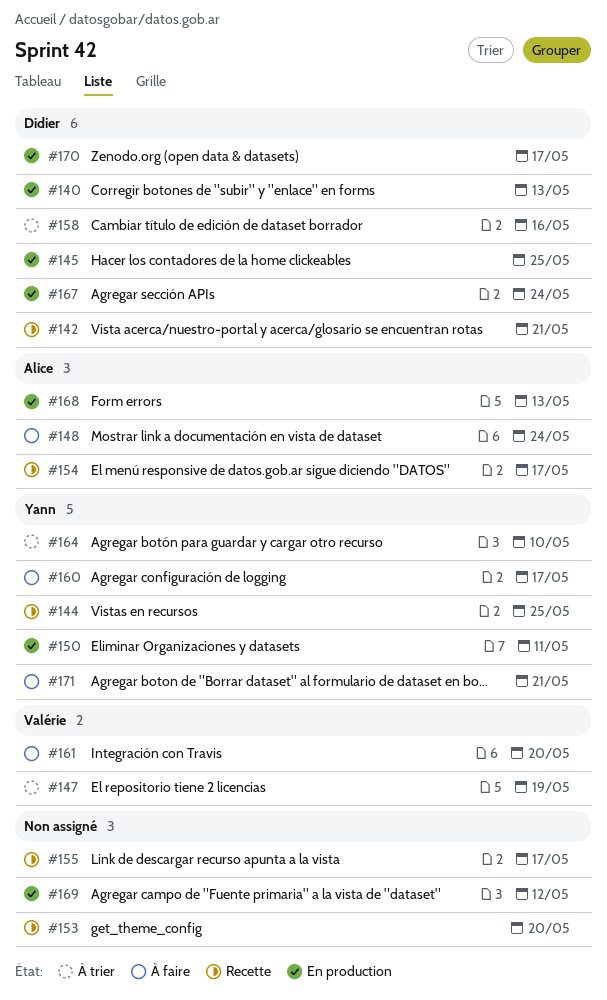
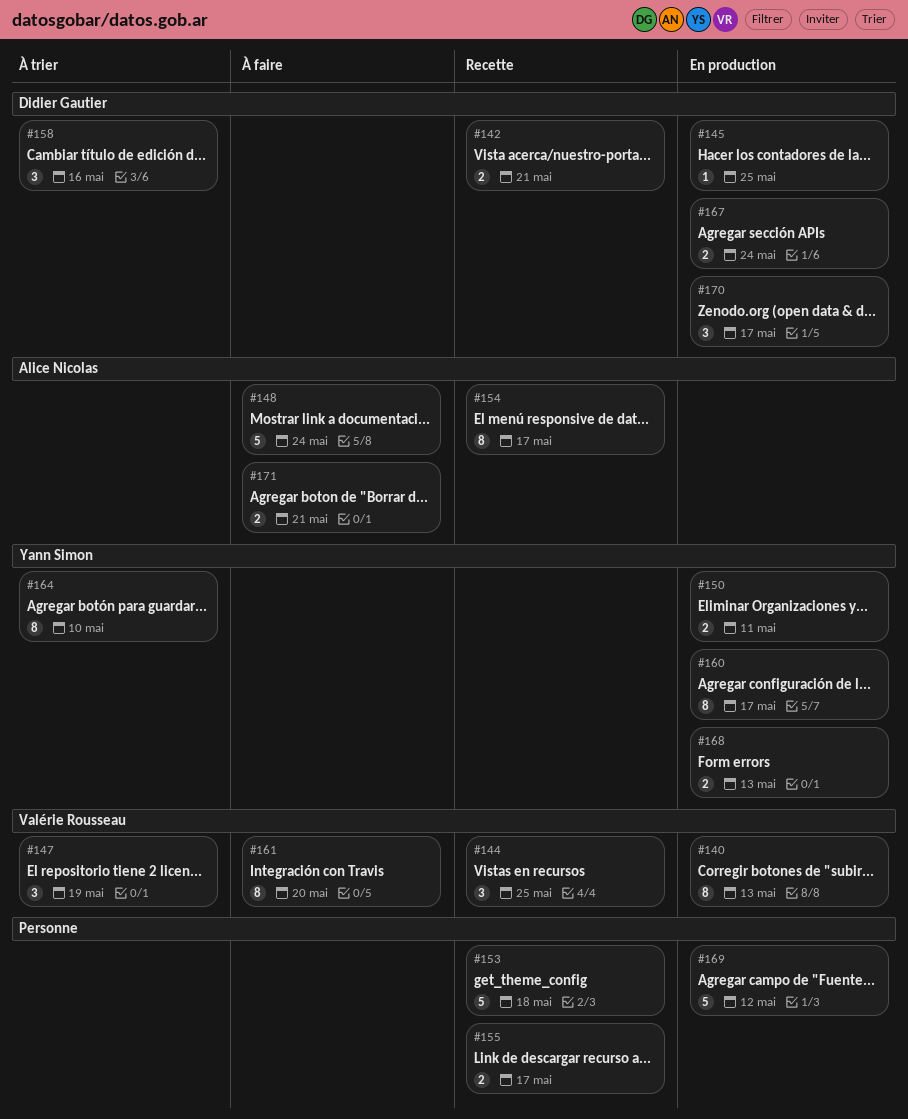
#140, owner: Didier Gautier -> Valérie Rousseau
#144, owner: Yann Simon -> Valérie Rousseau
#153, due: May 20 -> May 18
#160, status: À faire -> En production
#168, owner: Alice Nicolas -> Yann Simon
#171, owner: Yann Simon -> Alice Nicolas

